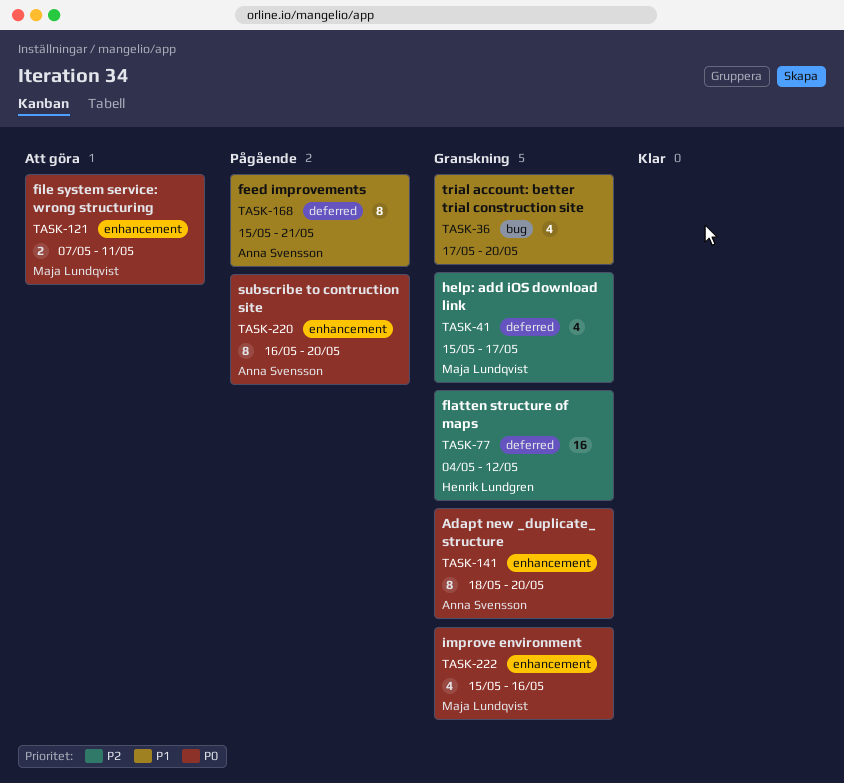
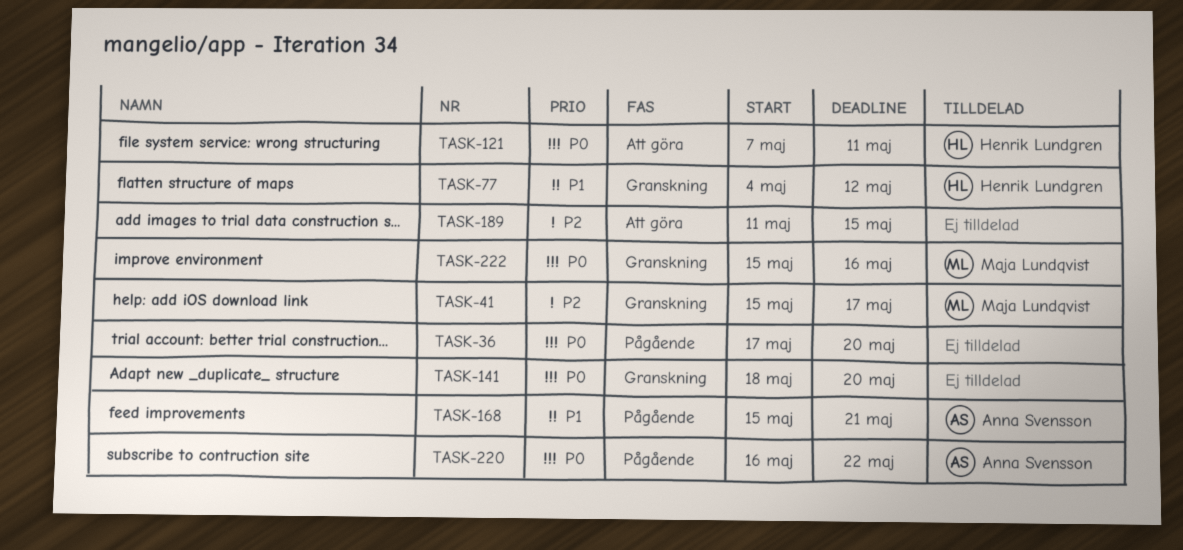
TASK-36, status: Granskning -> Pågående
TASK-36, priority: P1 -> P0
TASK-77, priority: P2 -> P1
TASK-121, owner: Maja Lundqvist -> Henrik Lundgren
TASK-141, owner: Anna Svensson -> none
TASK-189: none -> present
TASK-220, due: May 20 -> May 22

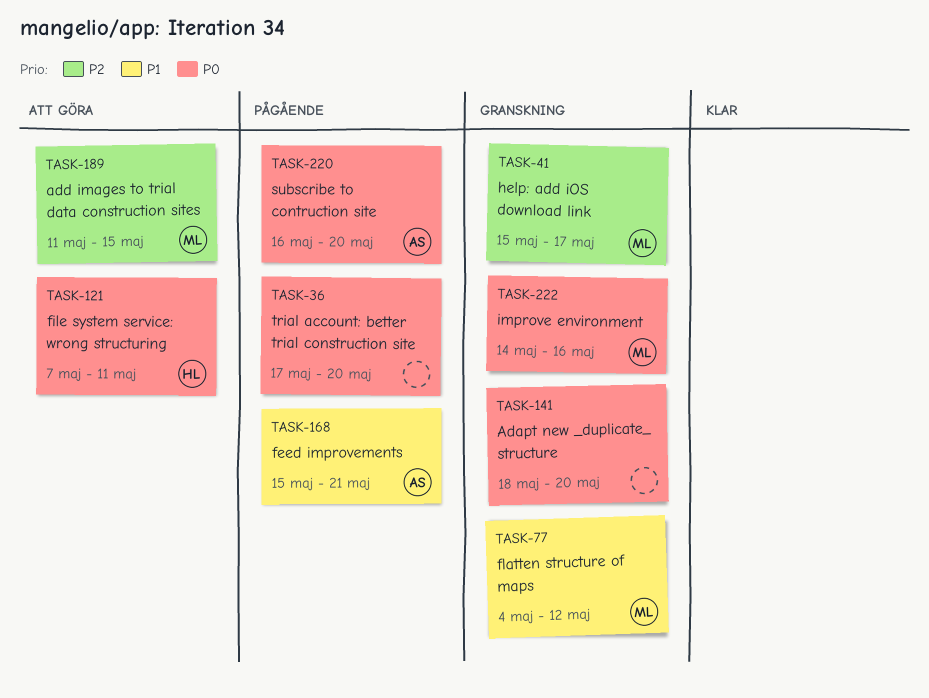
TASK-77, owner: Henrik Lundgren -> Maja Lundqvist
TASK-189, owner: none -> Maja Lundqvist
TASK-220, due: May 22 -> May 20
TASK-222, start: May 15 -> May 14

